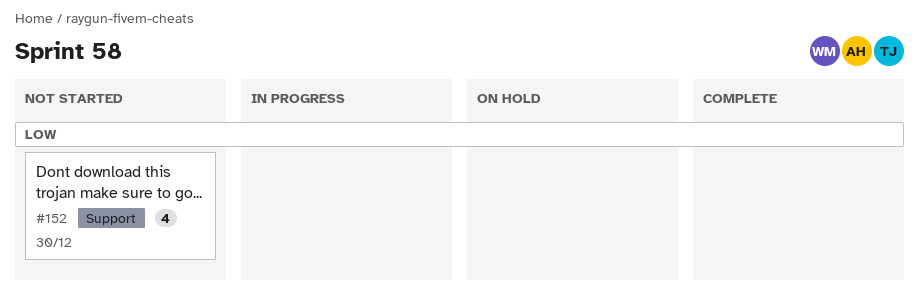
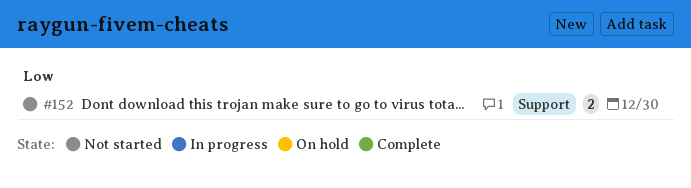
#152, estimate: 4 -> 2

